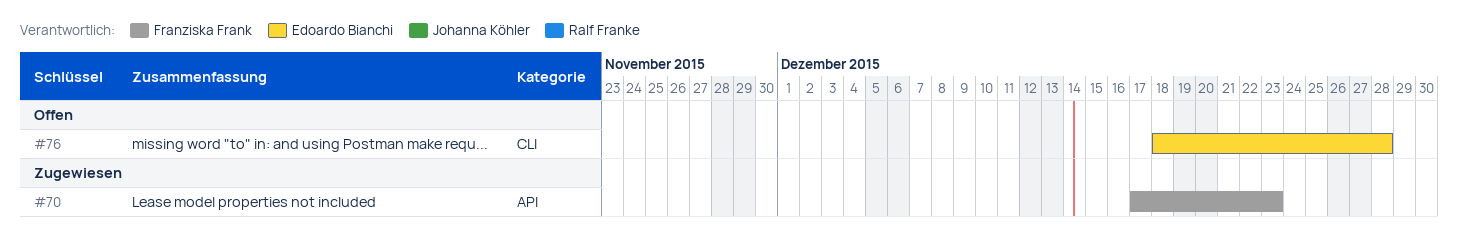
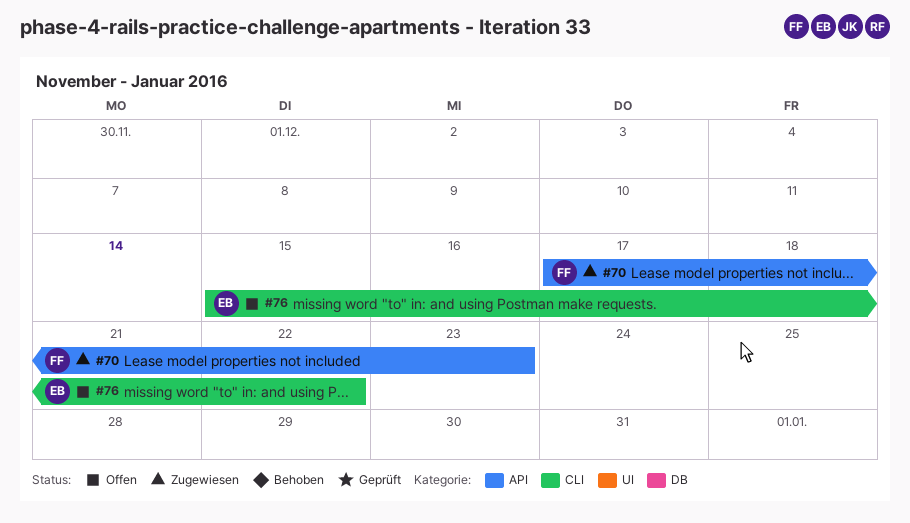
#76, start: Dec 18 -> Dec 15
#76, due: Dec 28 -> Dec 22

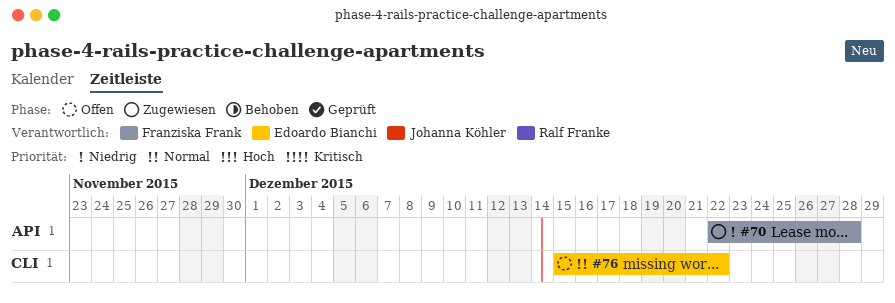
#70, start: Dec 17 -> Dec 22
#70, due: Dec 23 -> Dec 28

